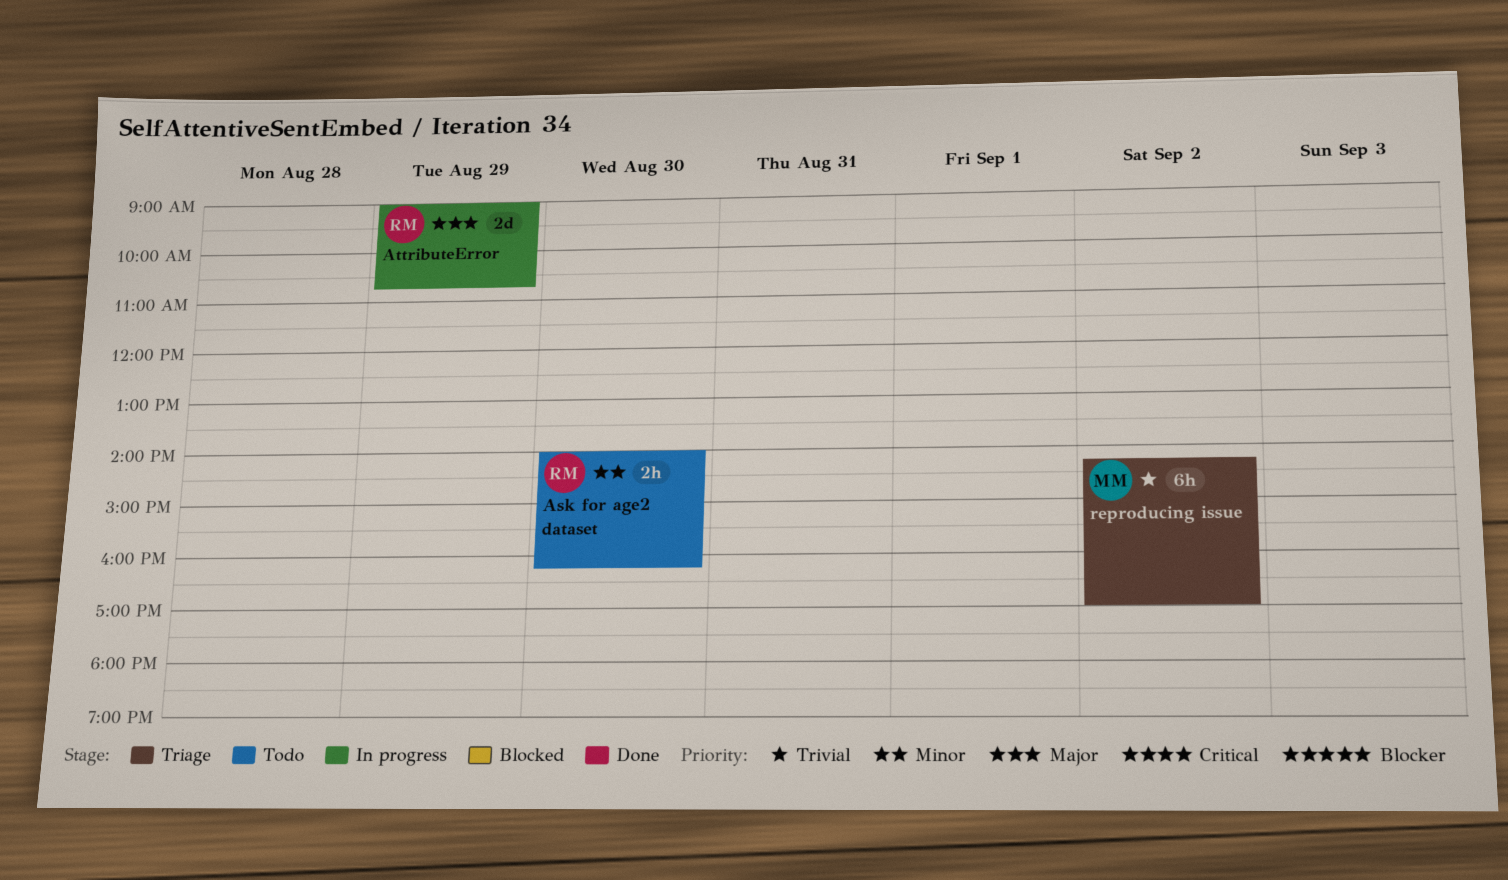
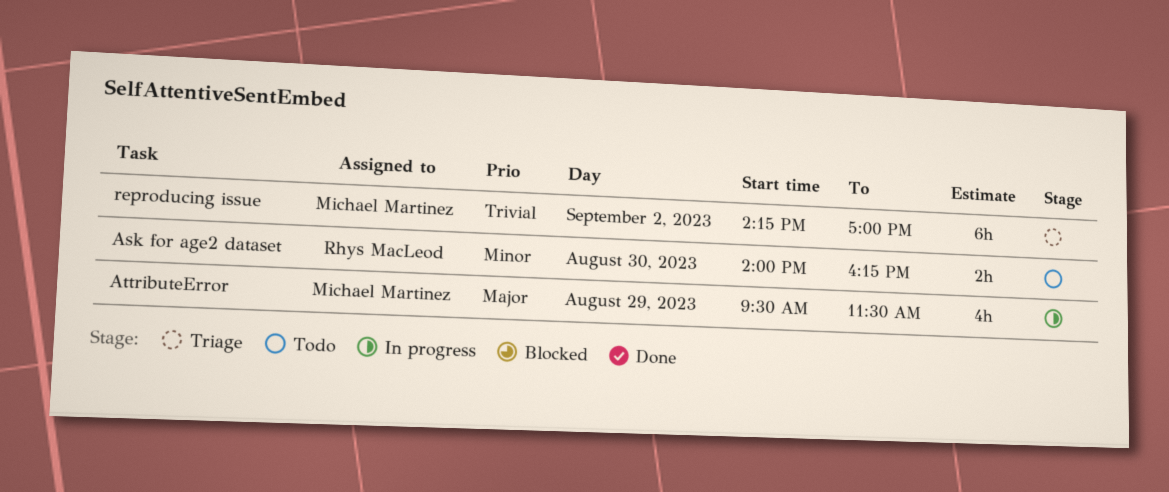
AttributeError, owner: Rhys MacLeod -> Michael Martinez
AttributeError, estimate: 2d -> 4h
AttributeError, begins: 09:00 -> 09:30
AttributeError, ends: 10:45 -> 11:30

